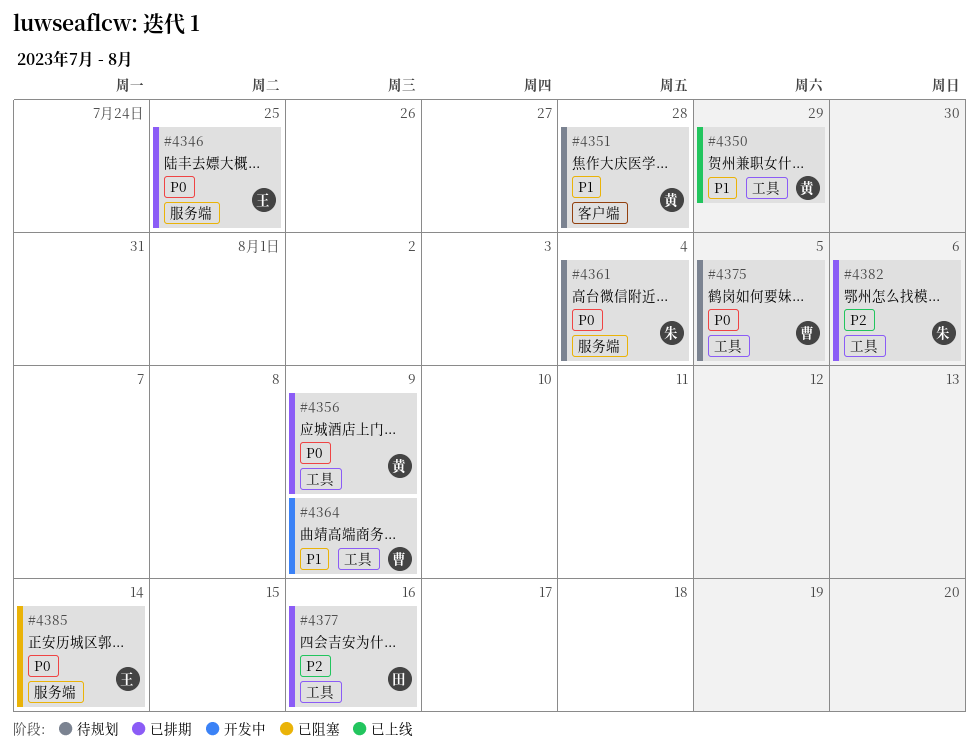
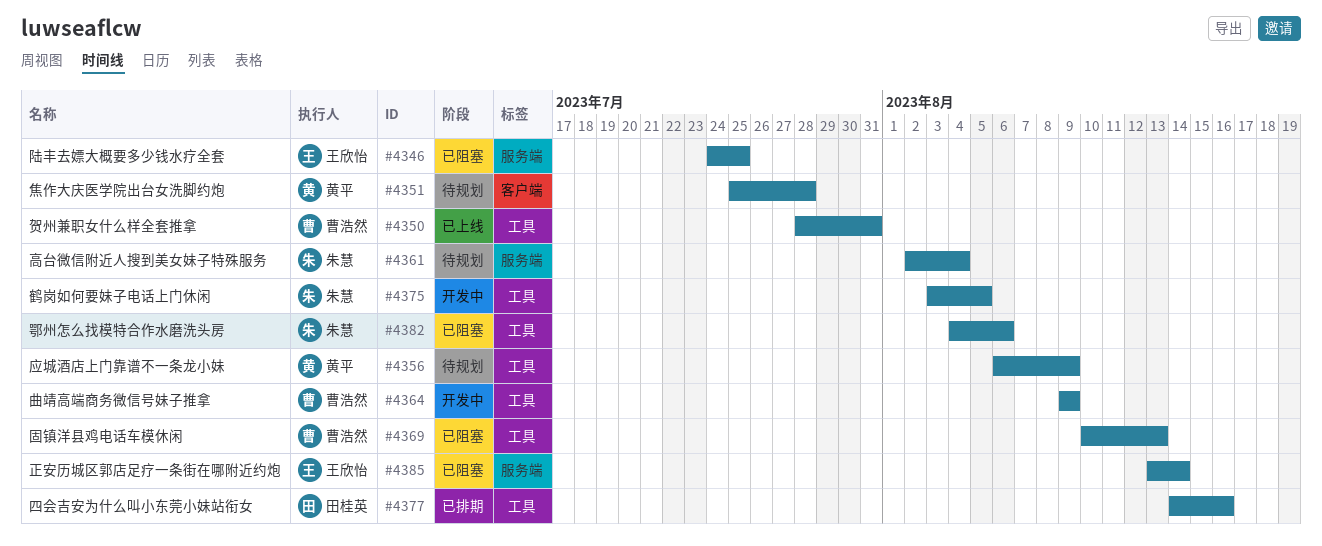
#4346, status: 已排期 -> 已阻塞
#4350, owner: 黄平 -> 曹浩然
#4350, due: Jul 29 -> Jul 31
#4356, status: 已排期 -> 待规划
#4369: none -> present
#4375, status: 待规划 -> 开发中
#4375, owner: 曹浩然 -> 朱慧
#4382, status: 已排期 -> 已阻塞

